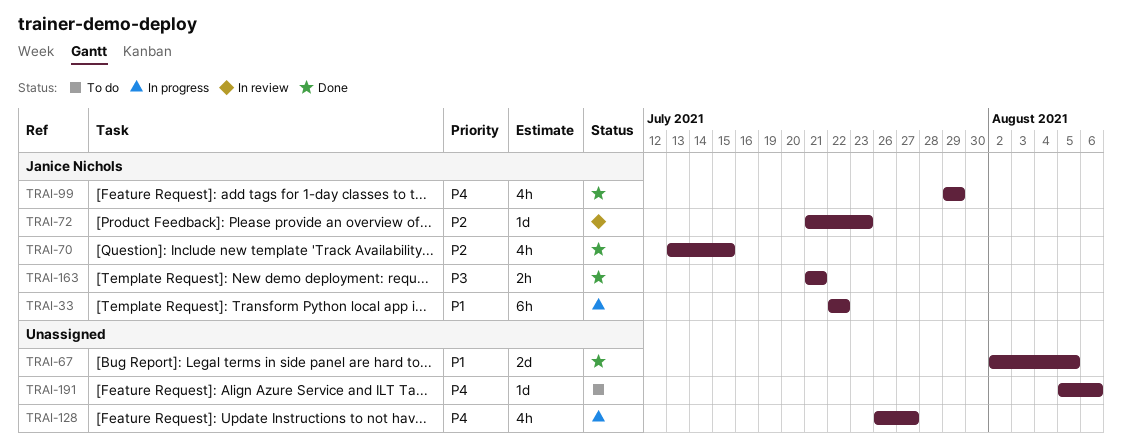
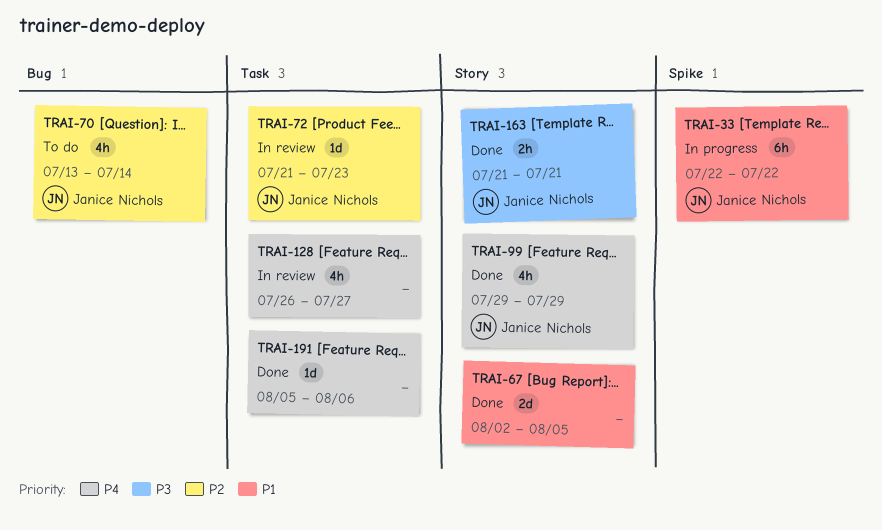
TRAI-70, status: Done -> To do
TRAI-70, due: Jul 15 -> Jul 14
TRAI-128, status: In progress -> In review
TRAI-191, status: To do -> Done

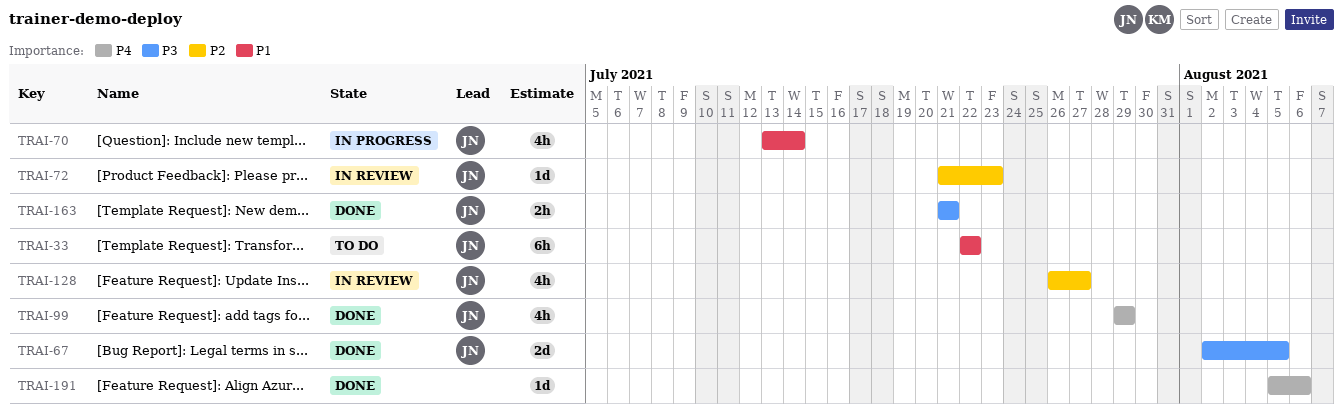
TRAI-33, status: In progress -> To do
TRAI-67, owner: none -> Janice Nichols
TRAI-67, priority: P1 -> P3
TRAI-70, status: To do -> In progress
TRAI-70, priority: P2 -> P1
TRAI-128, owner: none -> Janice Nichols
TRAI-128, priority: P4 -> P2

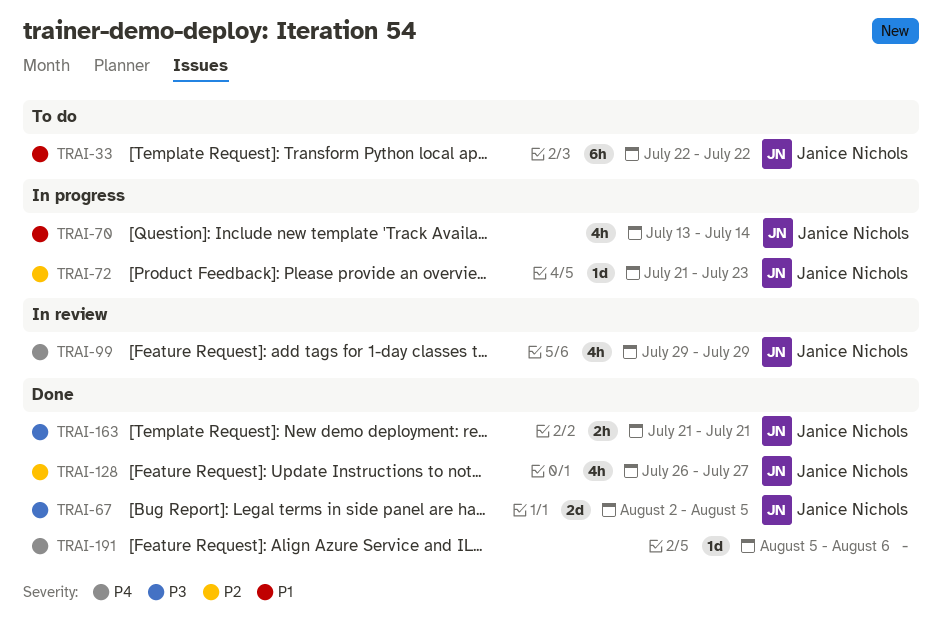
TRAI-72, status: In review -> In progress
TRAI-99, status: Done -> In review
TRAI-128, status: In review -> Done

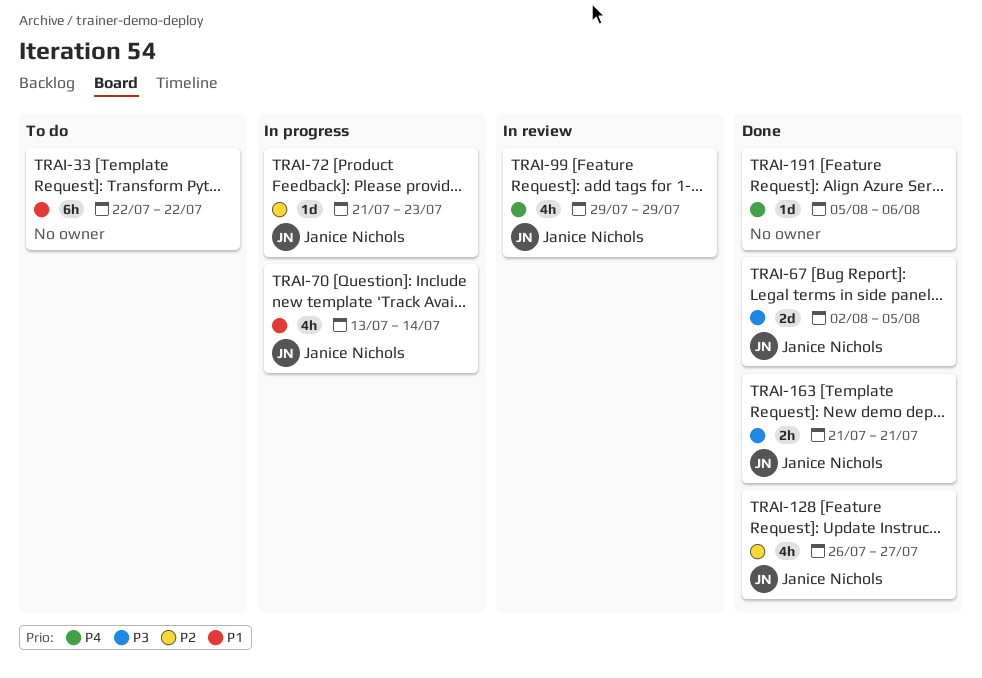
TRAI-33, owner: Janice Nichols -> none

